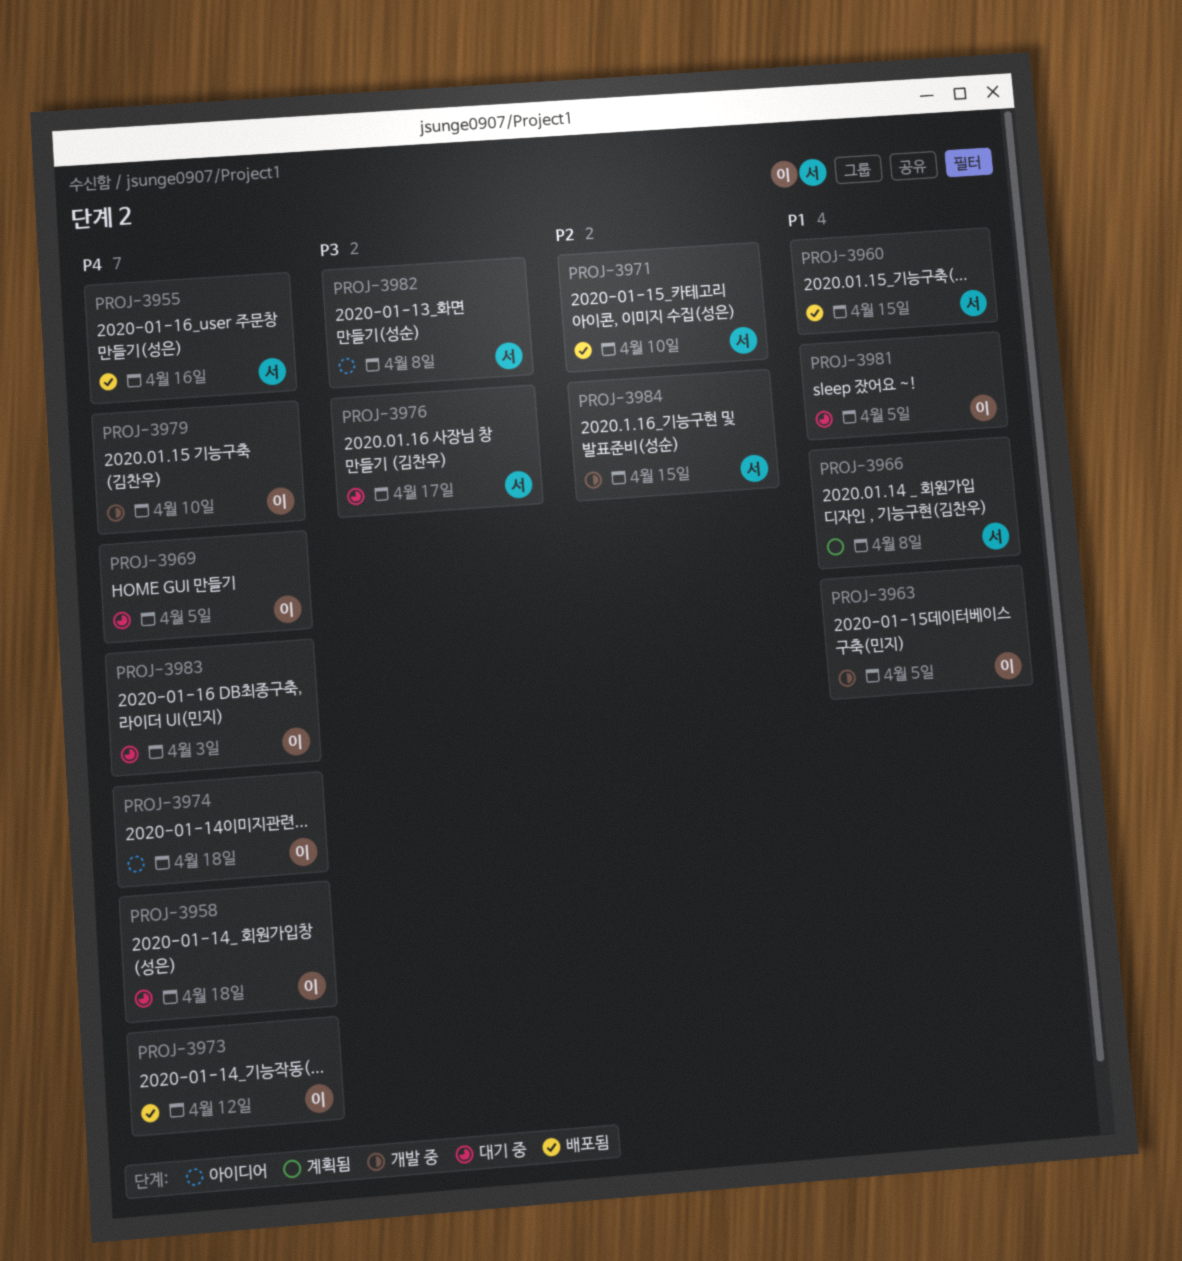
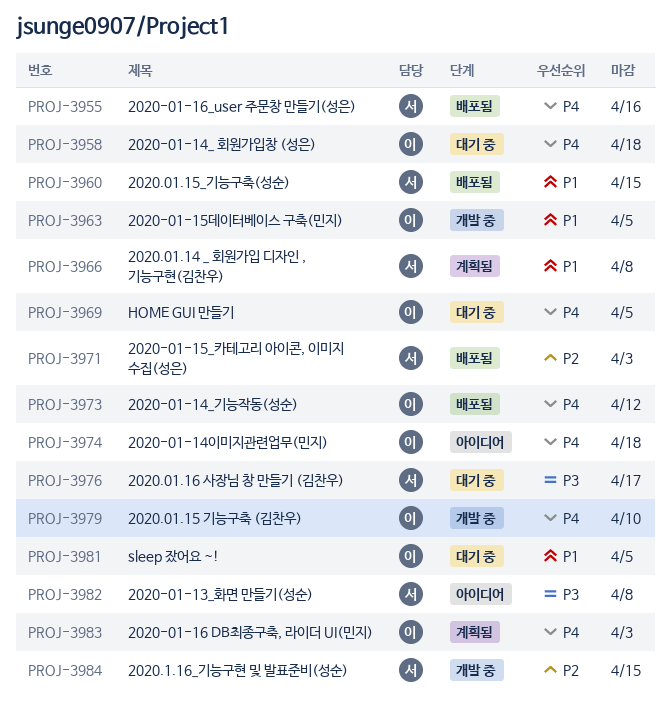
PROJ-3971, due: Apr 10 -> Apr 3
PROJ-3983, status: 대기 중 -> 계획됨

